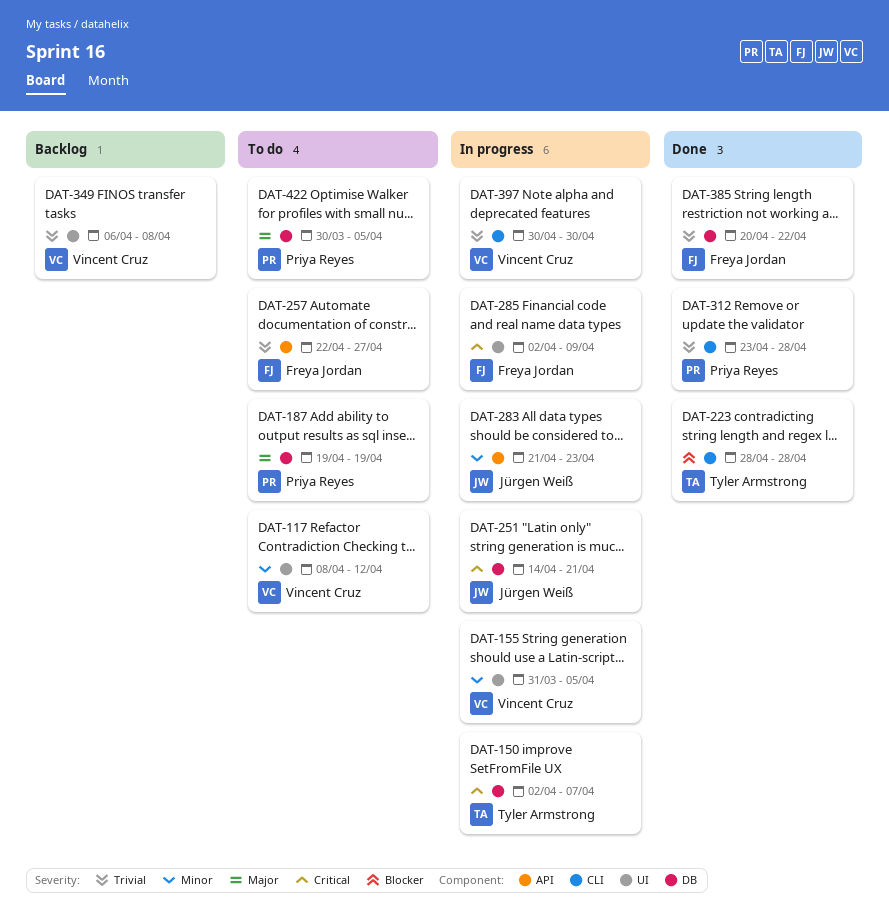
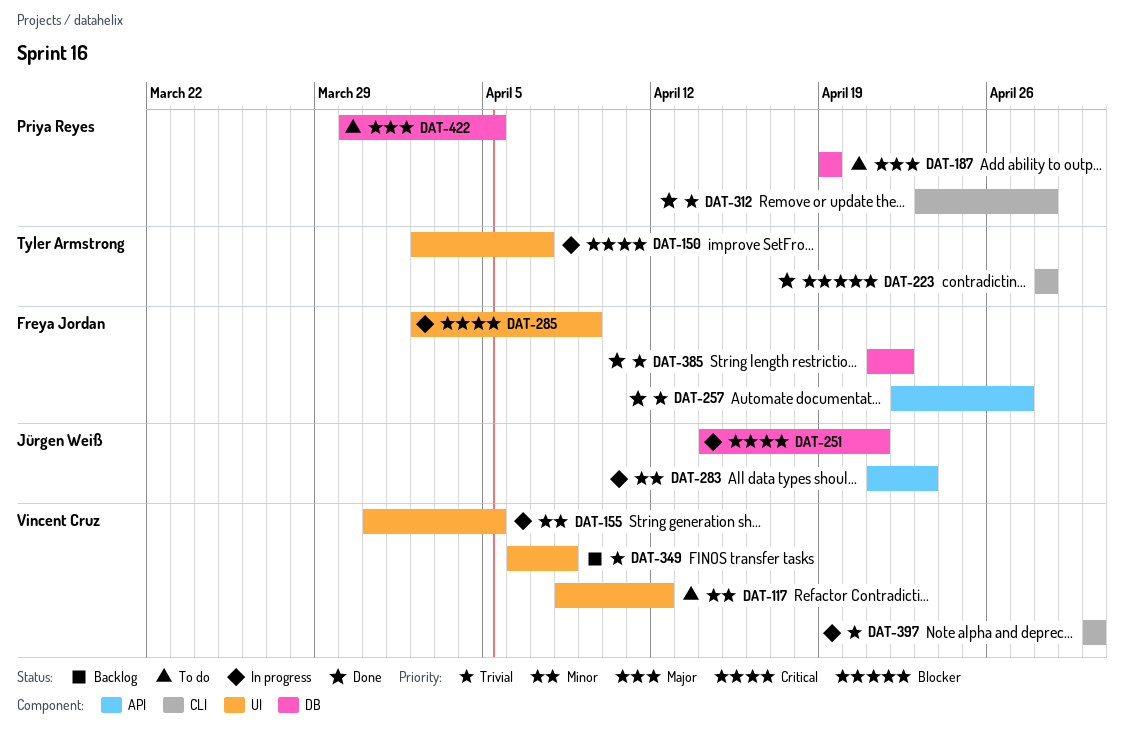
DAT-150, label: DB -> UI
DAT-257, status: To do -> Done
DAT-385, start: Apr 20 -> Apr 21

